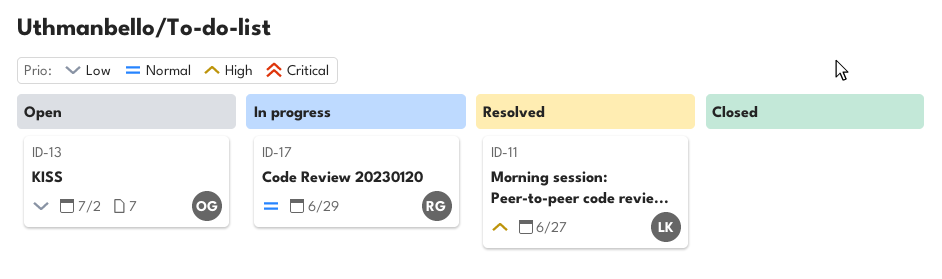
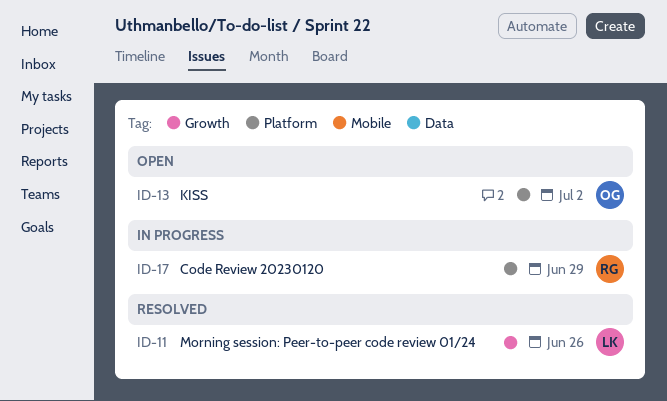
ID-11, due: Jun 27 -> Jun 26

